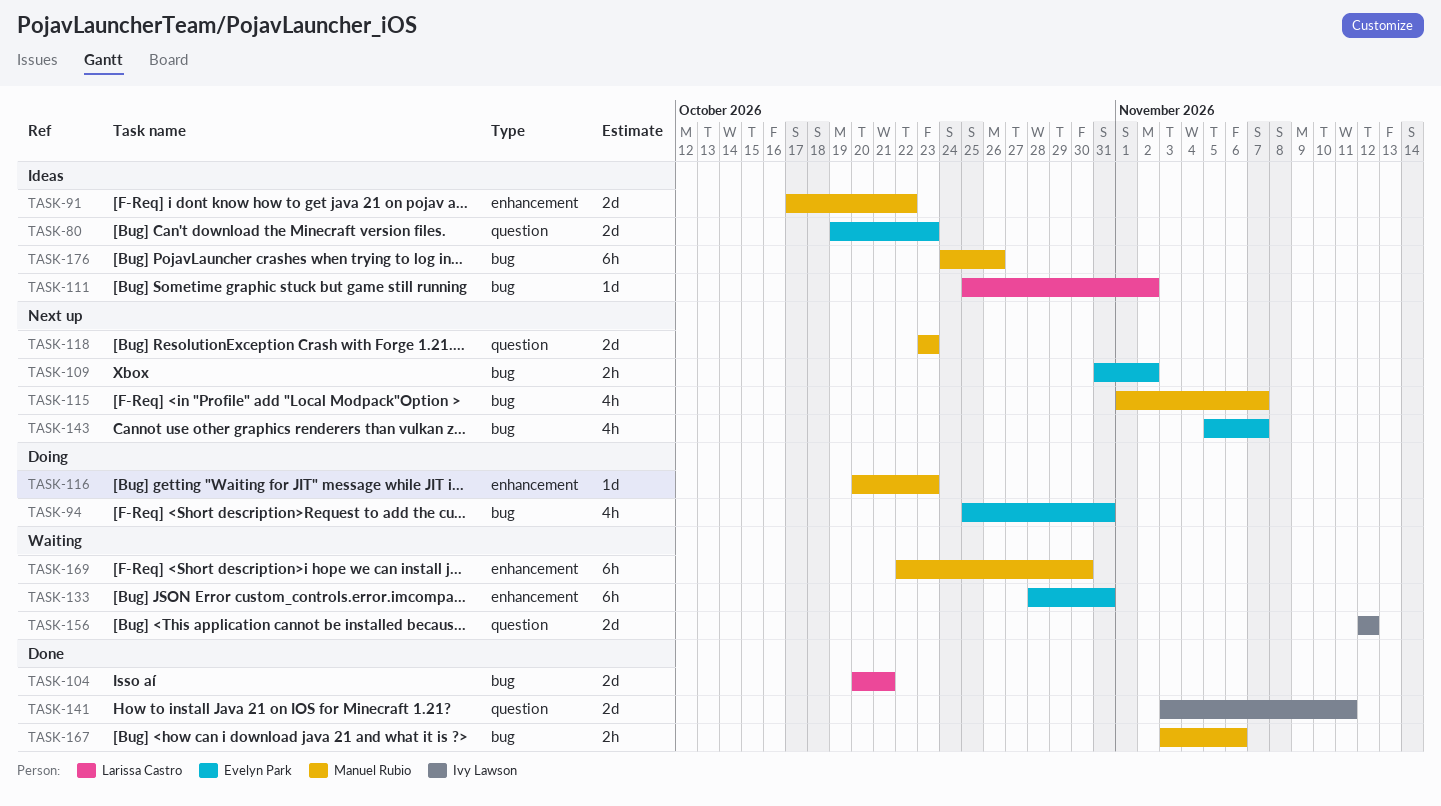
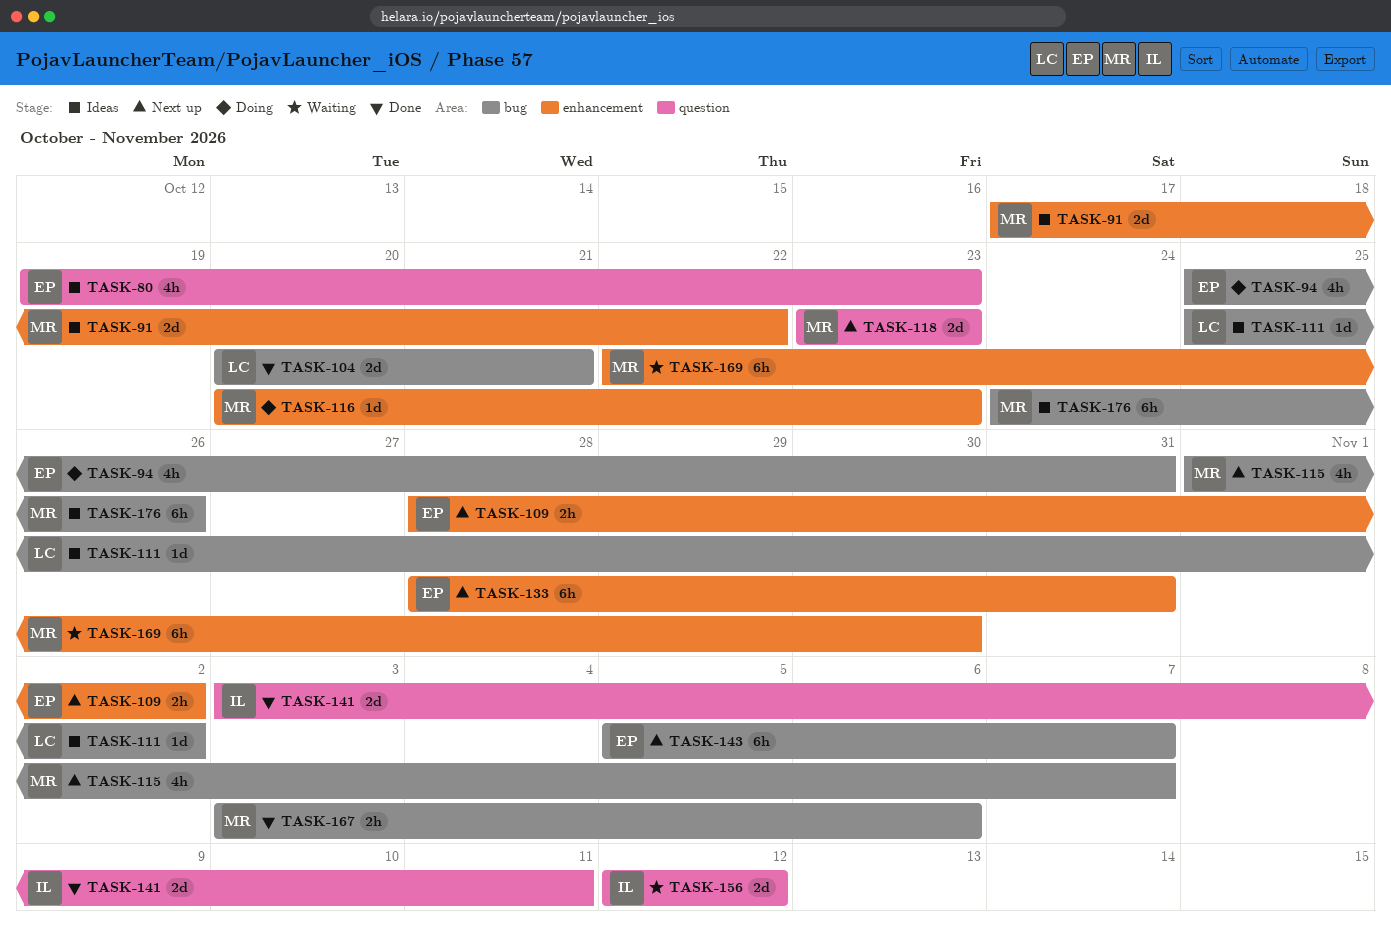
TASK-80, estimate: 2d -> 4h
TASK-109, label: bug -> enhancement
TASK-109, start: Oct 31 -> Oct 28
TASK-133, status: Waiting -> Next up
TASK-143, estimate: 4h -> 6h

